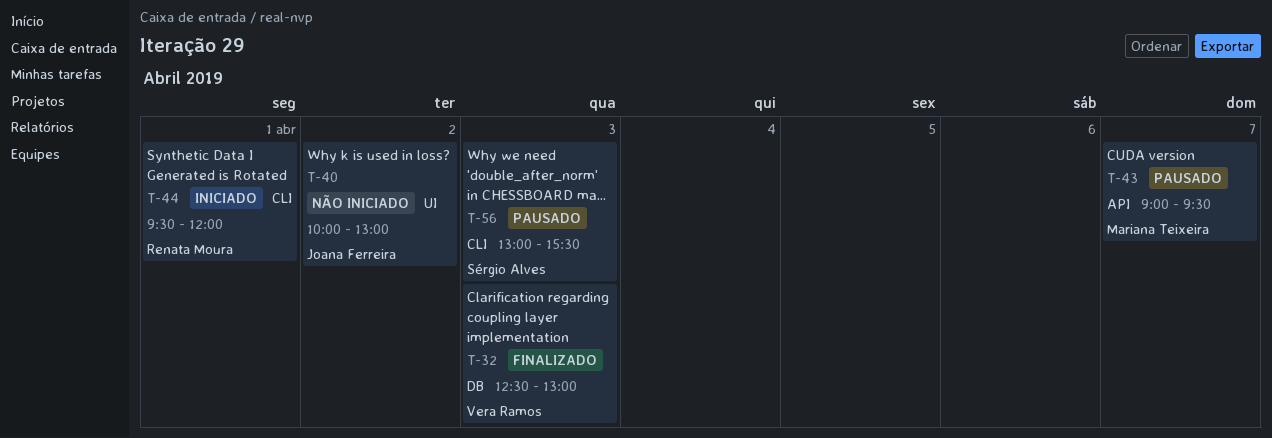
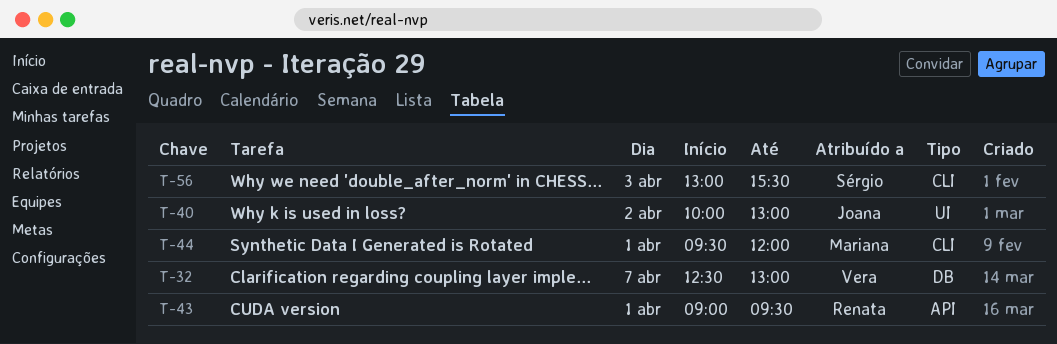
T-32, day: Apr 3 -> Apr 7
T-43, owner: Mariana Teixeira -> Renata Moura
T-43, day: Apr 7 -> Apr 1
T-44, owner: Renata Moura -> Mariana Teixeira

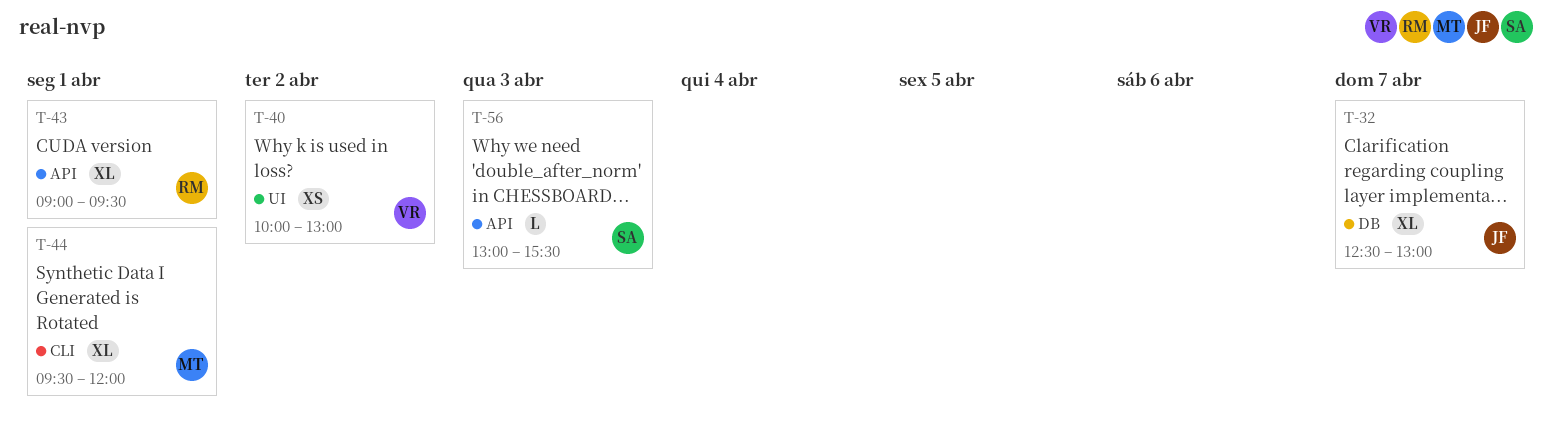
T-32, owner: Vera -> Joana
T-40, owner: Joana -> Vera
T-56, label: CLI -> API

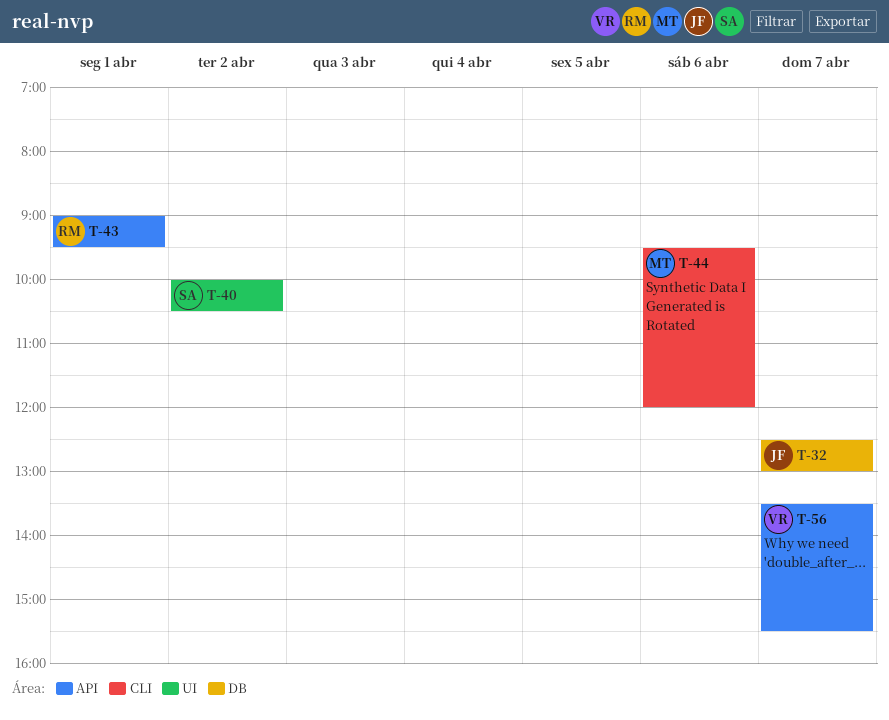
T-40, owner: VR -> SA
T-40, ends: 13:00 -> 10:30
T-44, day: Apr 1 -> Apr 6
T-56, owner: SA -> VR
T-56, day: Apr 3 -> Apr 7
T-56, begins: 13:00 -> 13:30

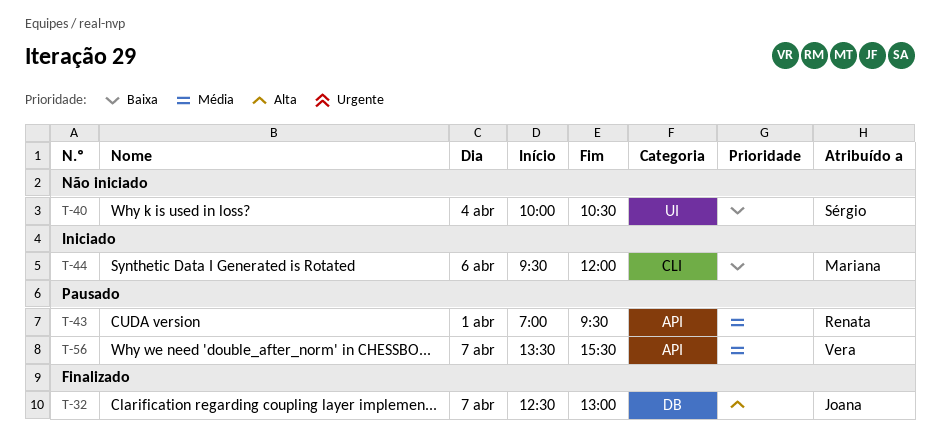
T-40, day: Apr 2 -> Apr 4
T-43, begins: 09:00 -> 07:00

